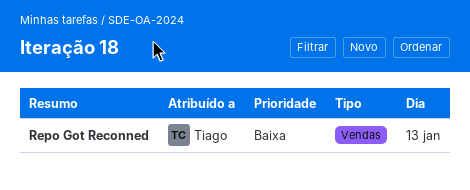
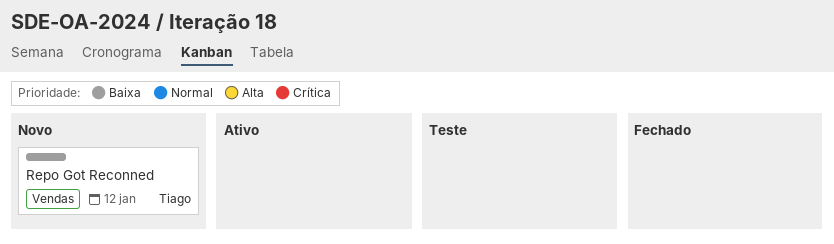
Repo Got Reconned, day: Jan 13 -> Jan 12

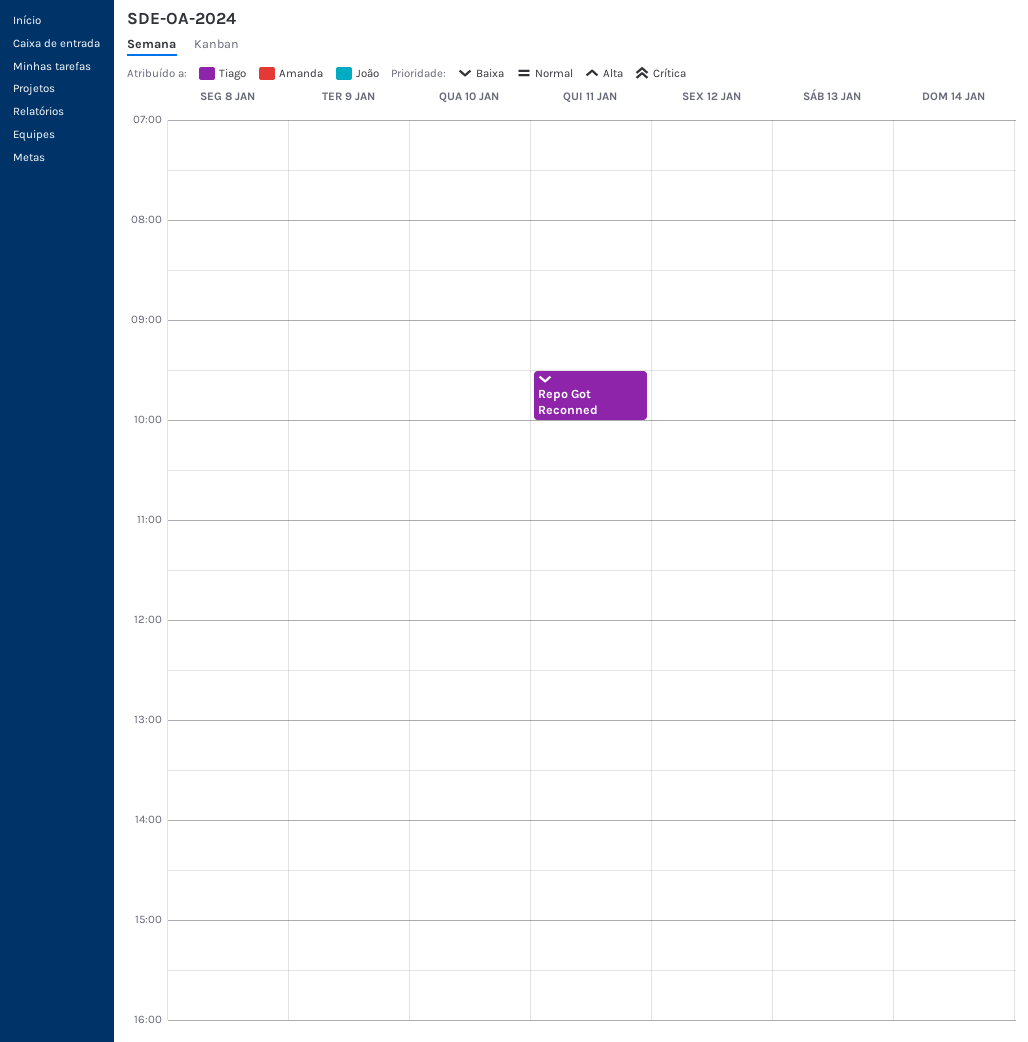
Repo Got Reconned, day: Jan 12 -> Jan 11

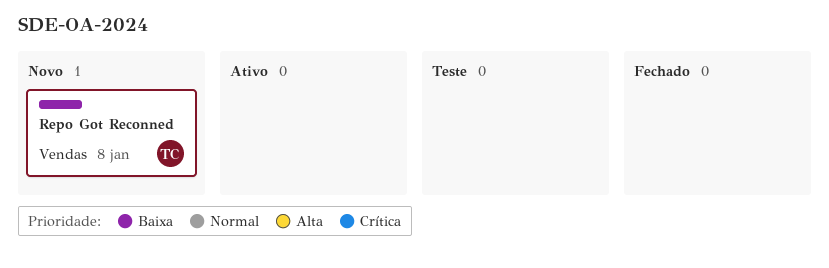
Repo Got Reconned, day: Jan 11 -> Jan 8

